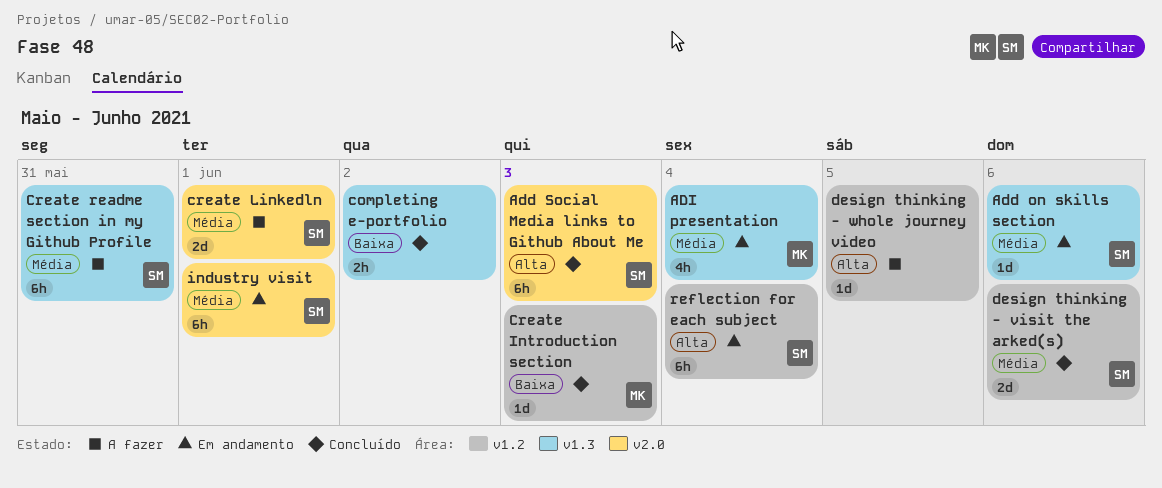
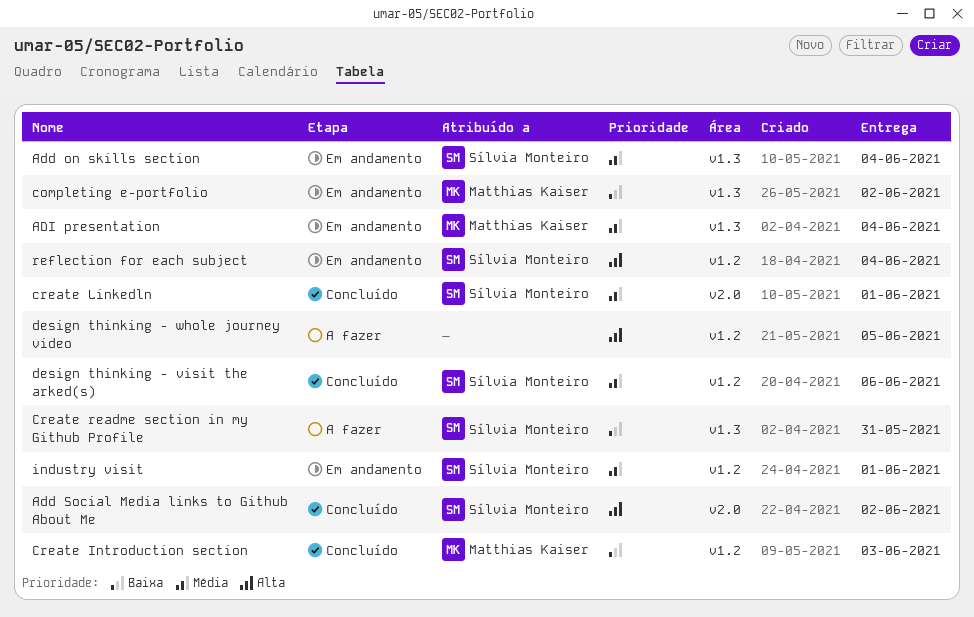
Add on skills section, due: Jun 6 -> Jun 4
Add Social Media links to Github About Me, due: Jun 3 -> Jun 2
completing e-portfolio, status: Concluído -> Em andamento
completing e-portfolio, owner: none -> Matthias Kaiser
create Linkedln, status: A fazer -> Concluído
Create readme section in my Github Profile, priority: Média -> Baixa
industry visit, label: v2.0 -> v1.2

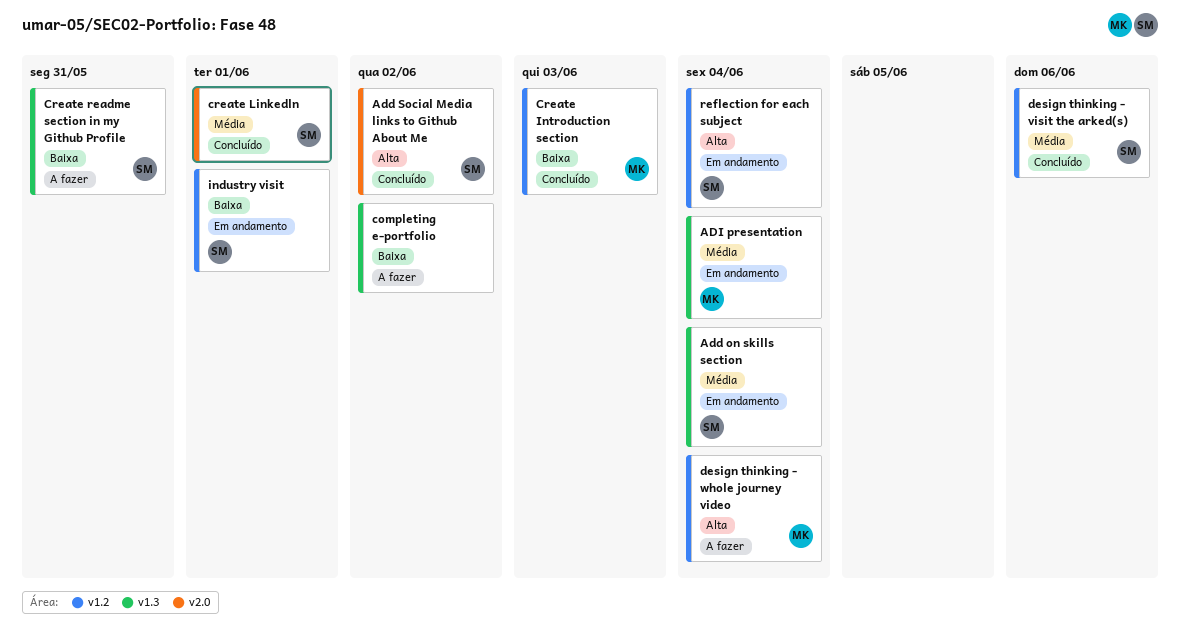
completing e-portfolio, status: Em andamento -> A fazer
completing e-portfolio, owner: Matthias Kaiser -> none
design thinking - whole journey video, owner: none -> Matthias Kaiser
design thinking - whole journey video, due: Jun 5 -> Jun 4
industry visit, priority: Média -> Baixa

